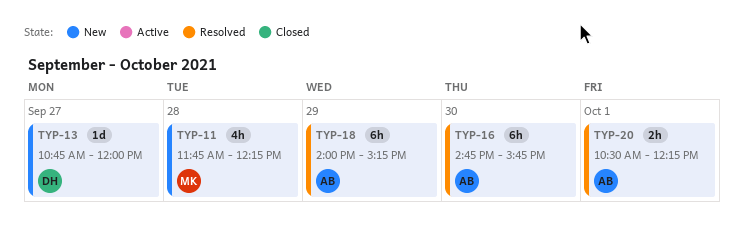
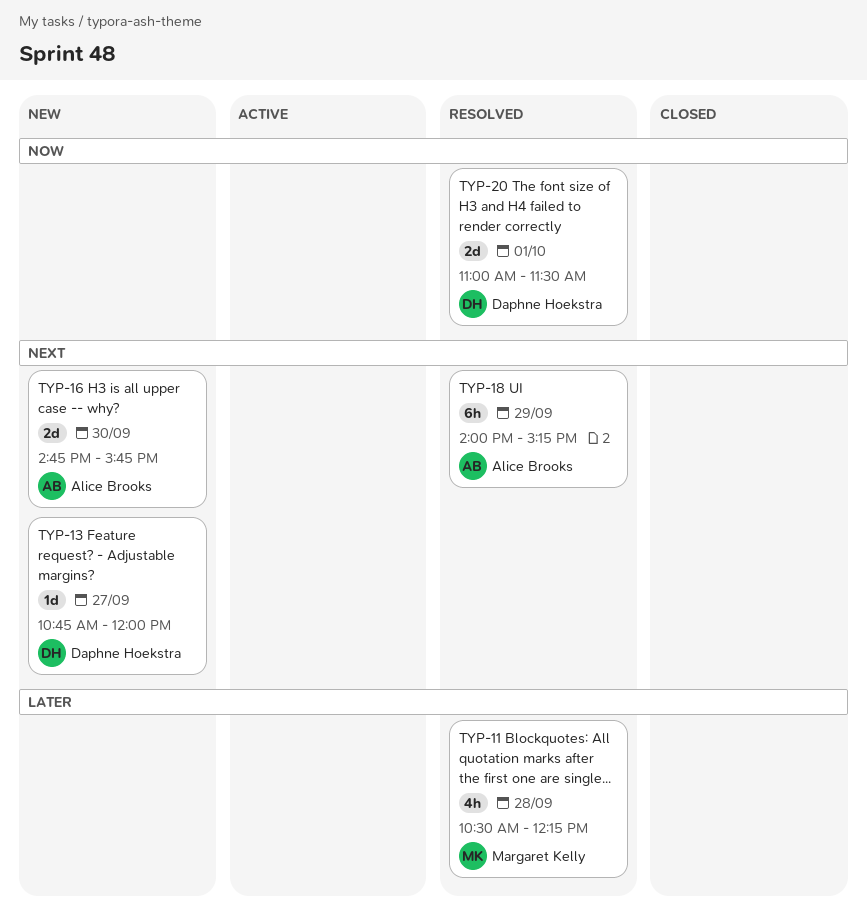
TYP-11, status: New -> Resolved
TYP-11, begins: 11:45 -> 10:30
TYP-16, status: Resolved -> New
TYP-16, estimate: 6h -> 2d
TYP-20, owner: Alice Brooks -> Daphne Hoekstra
TYP-20, estimate: 2h -> 2d
TYP-20, begins: 10:30 -> 11:00
TYP-20, ends: 12:15 -> 11:30

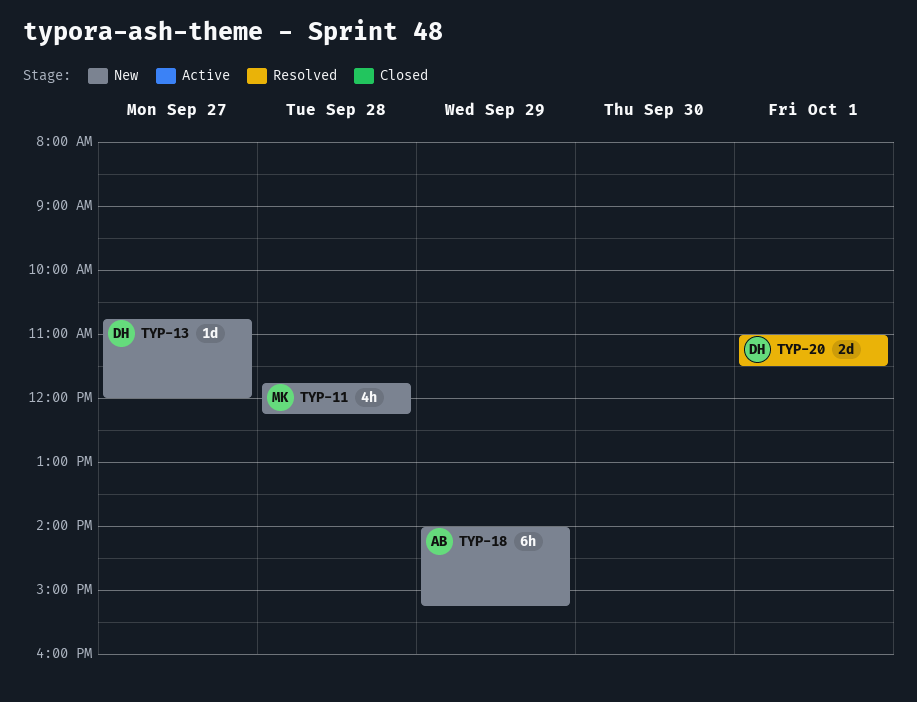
TYP-11, status: Resolved -> New
TYP-11, begins: 10:30 -> 11:45
TYP-16: present -> none
TYP-18, status: Resolved -> New

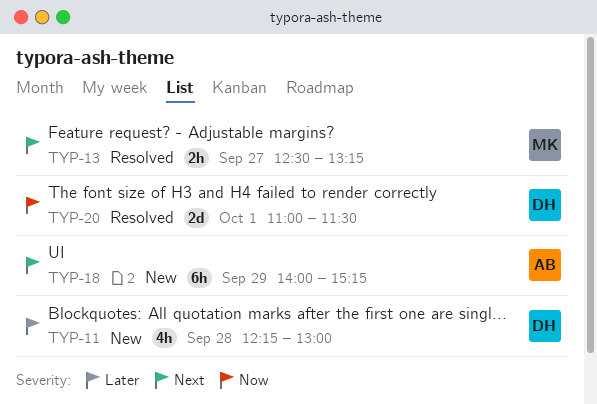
TYP-11, owner: MK -> DH
TYP-11, begins: 11:45 -> 12:15
TYP-11, ends: 12:15 -> 13:00
TYP-13, status: New -> Resolved
TYP-13, owner: DH -> MK
TYP-13, estimate: 1d -> 2h
TYP-13, begins: 10:45 -> 12:30
TYP-13, ends: 12:00 -> 13:15

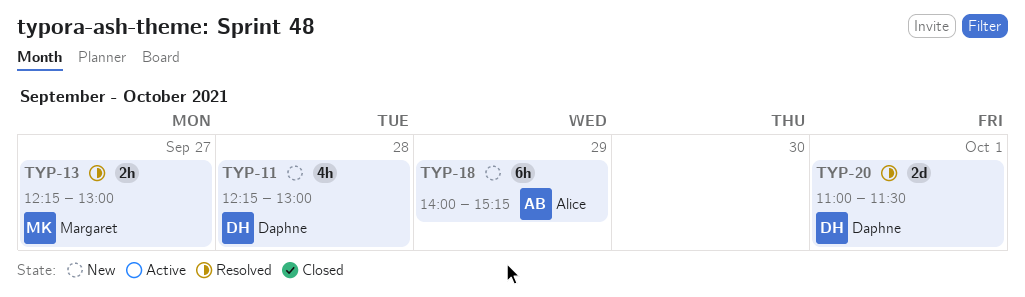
TYP-13, begins: 12:30 -> 12:15
TYP-13, ends: 13:15 -> 13:00

